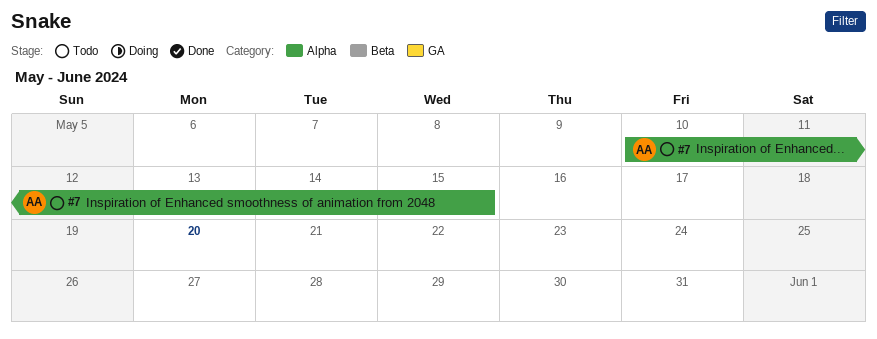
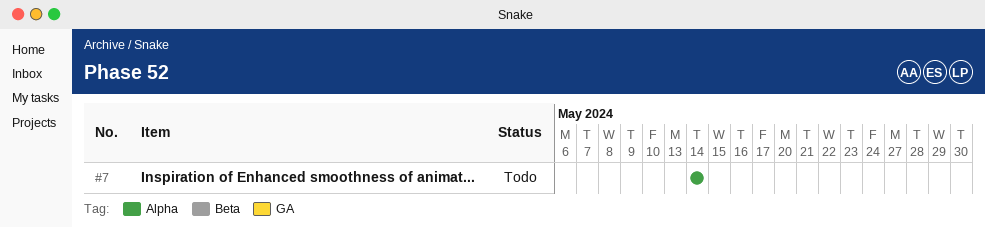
#7, start: May 10 -> May 14
#7, due: May 15 -> May 14

